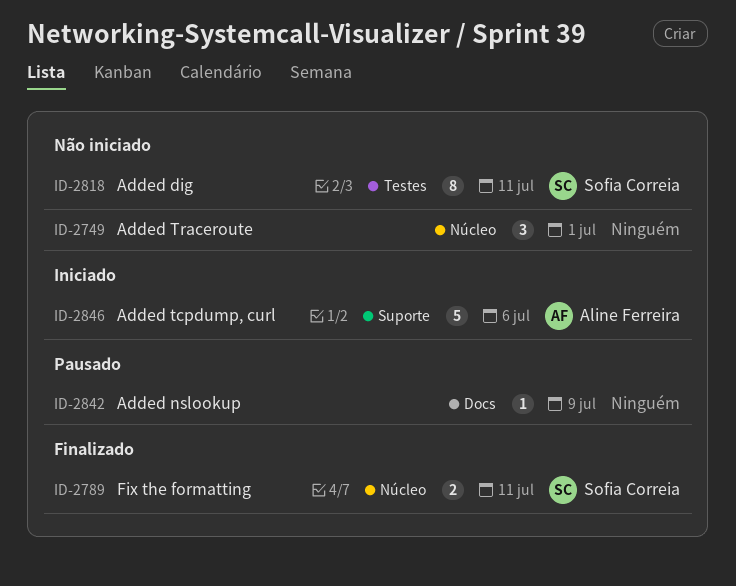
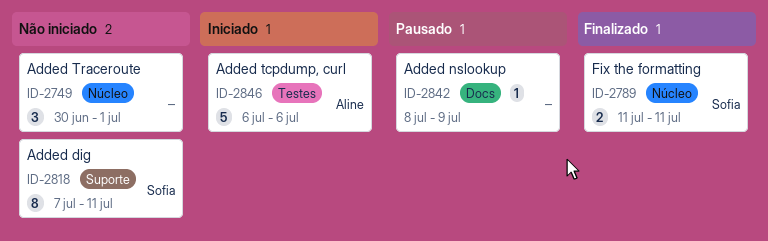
ID-2818, label: Testes -> Suporte
ID-2846, label: Suporte -> Testes

